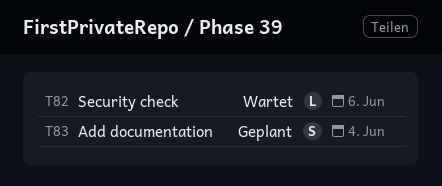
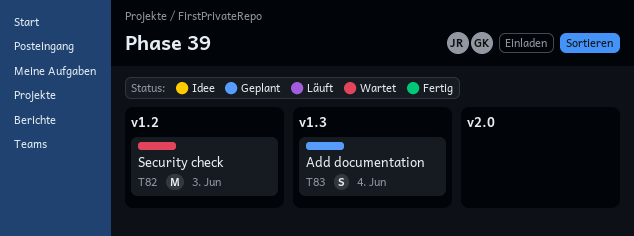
T82, estimate: L -> M
T82, due: Jun 6 -> Jun 3

